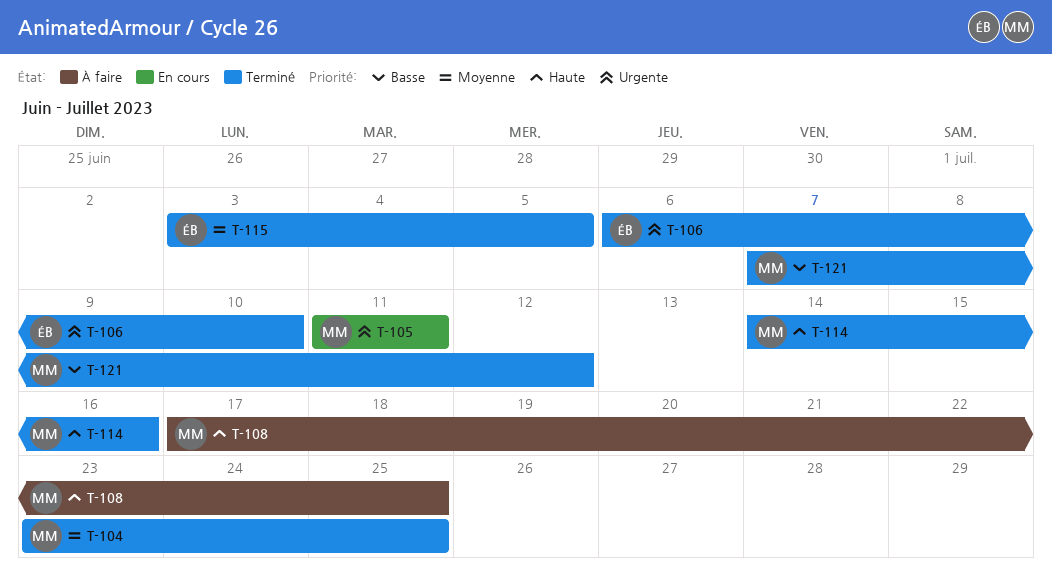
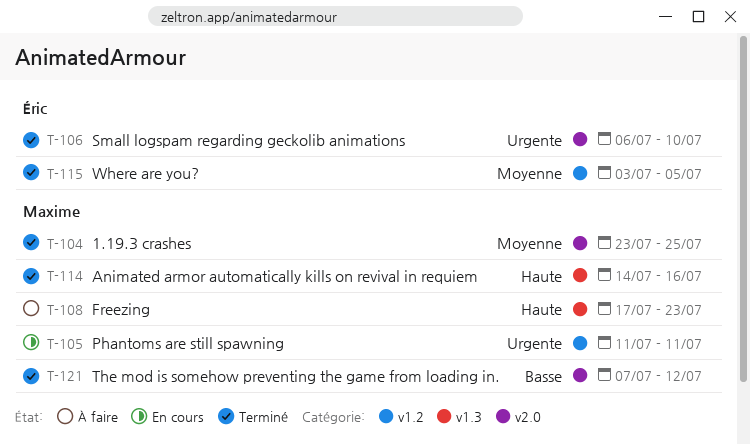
T-108, due: Jul 25 -> Jul 23

